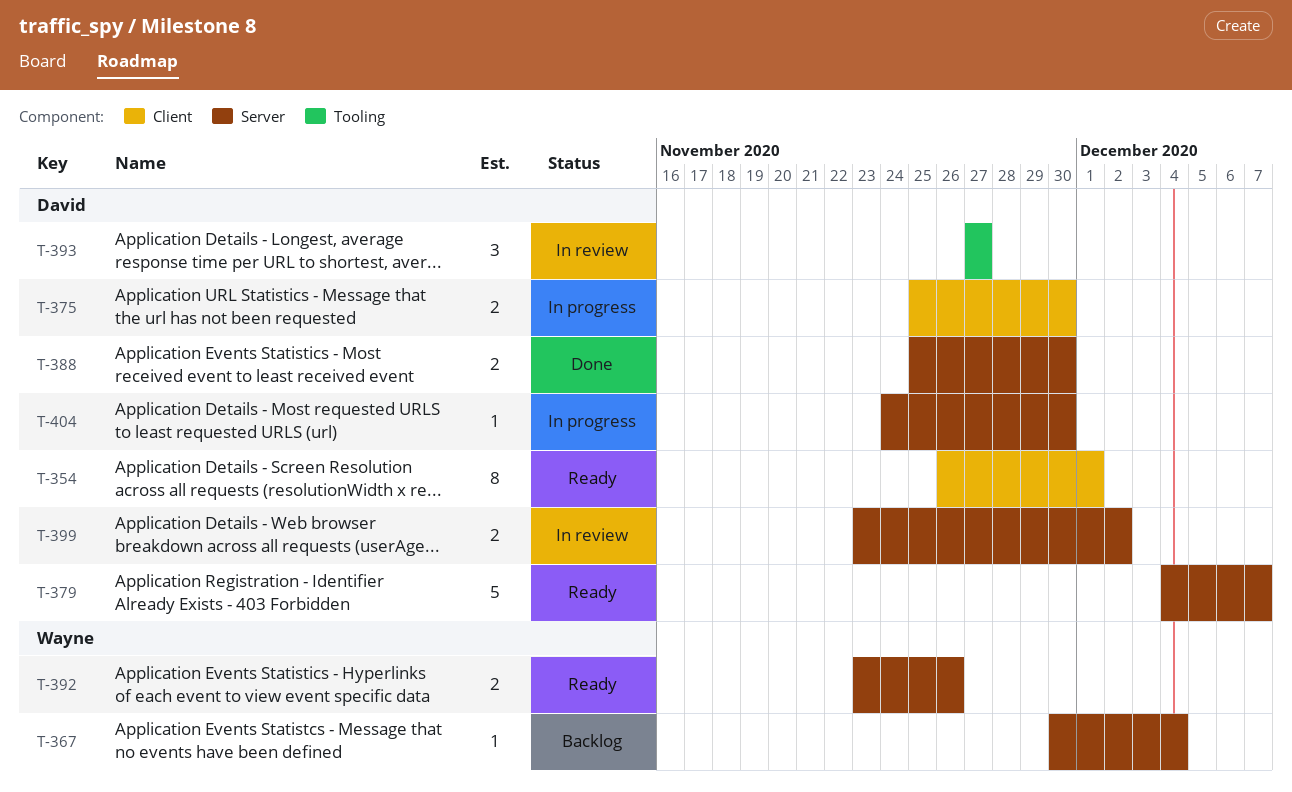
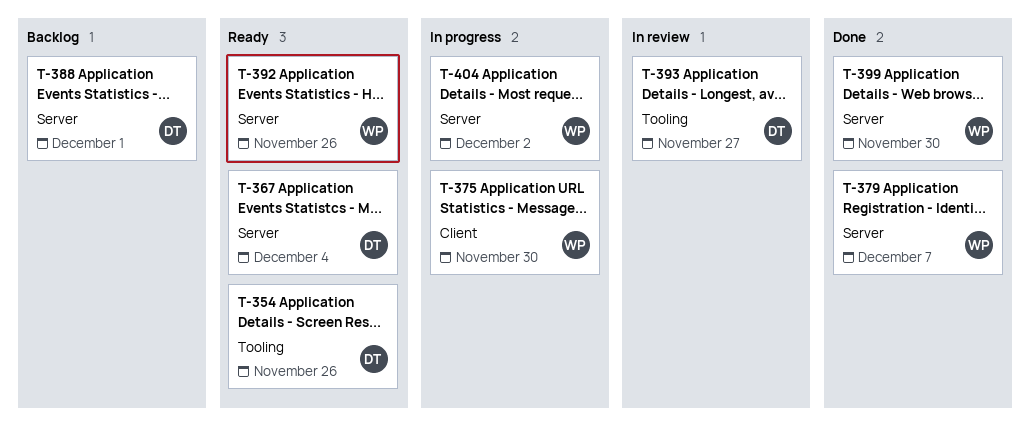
T-354, label: Client -> Tooling
T-354, due: Dec 1 -> Nov 26
T-367, status: Backlog -> Ready
T-367, owner: Wayne -> David
T-375, owner: David -> Wayne
T-379, status: Ready -> Done
T-379, owner: David -> Wayne
T-388, status: Done -> Backlog
T-388, due: Nov 30 -> Dec 1
T-399, status: In review -> Done
T-399, owner: David -> Wayne
T-399, due: Dec 2 -> Nov 30
T-404, owner: David -> Wayne
T-404, due: Nov 30 -> Dec 2

